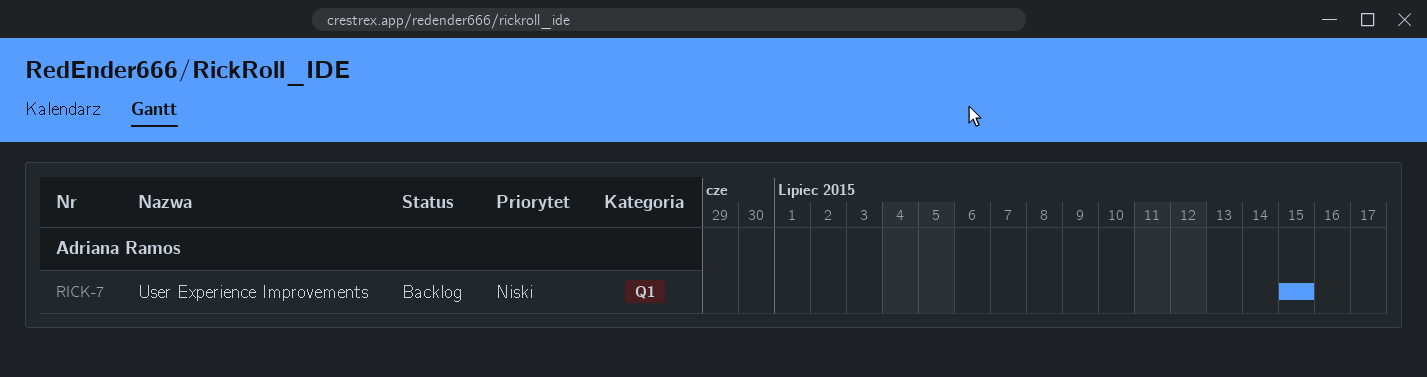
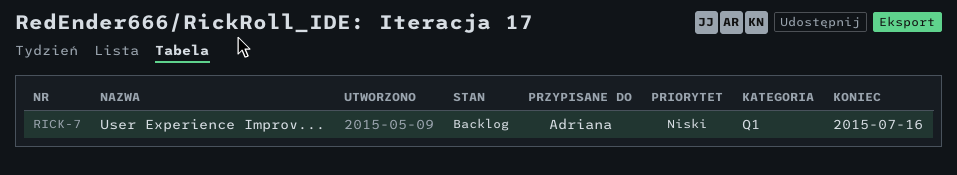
RICK-7, due: Jul 15 -> Jul 16

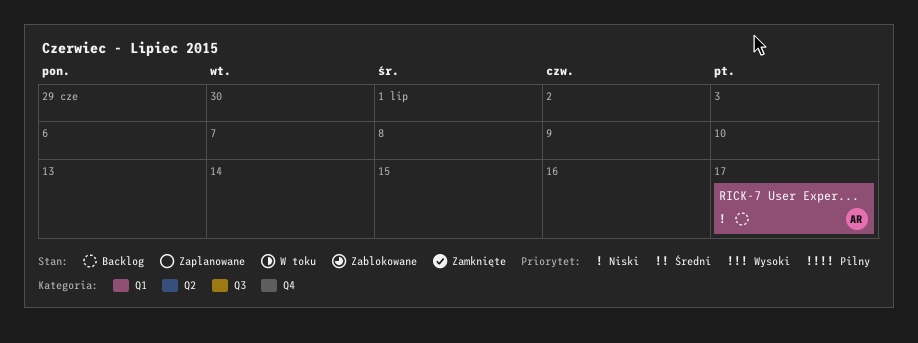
RICK-7, due: Jul 16 -> Jul 17

